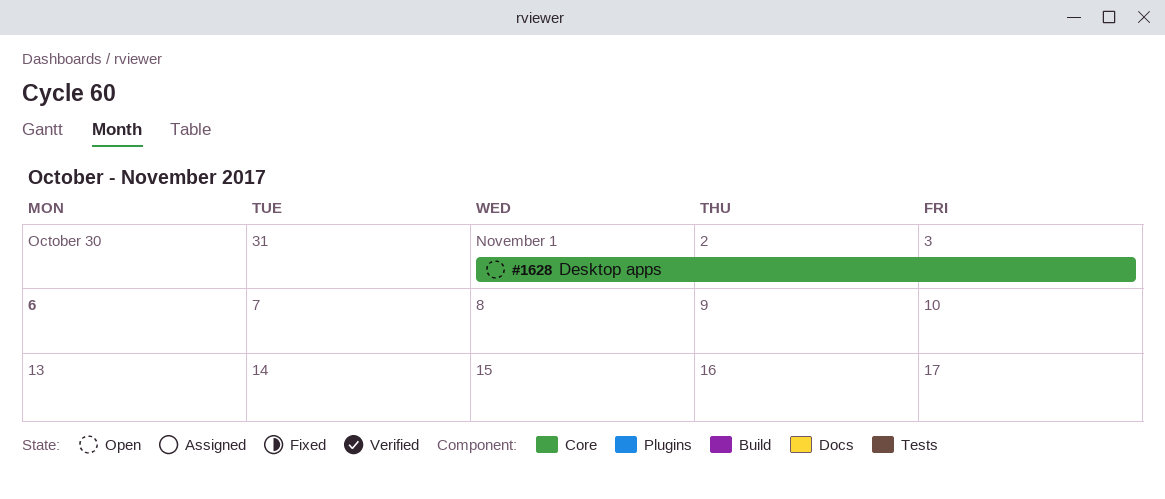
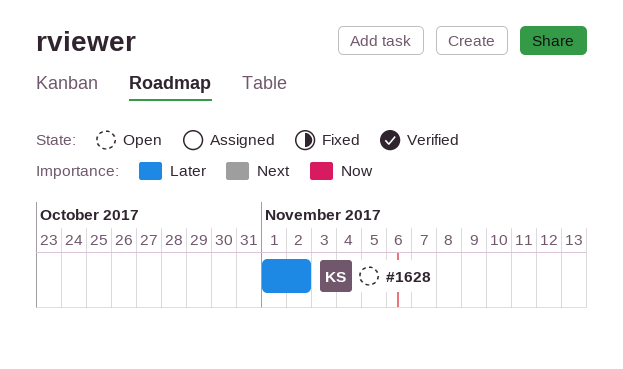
#1628, due: Nov 3 -> Nov 2

